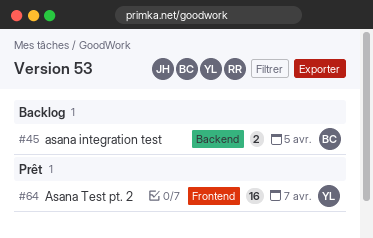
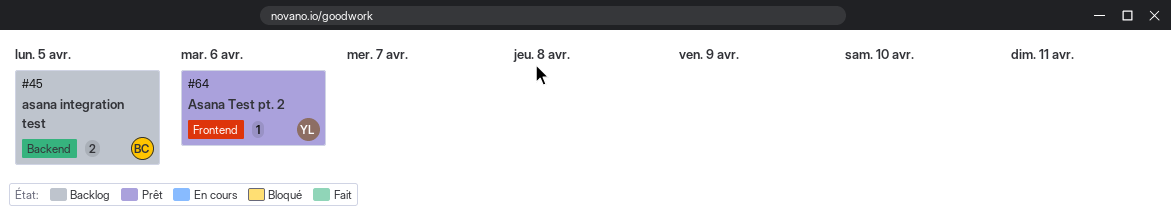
#64, estimate: 16 -> 1
#64, due: Apr 7 -> Apr 6

